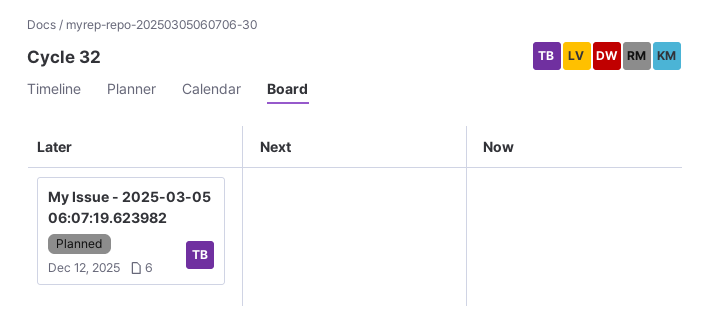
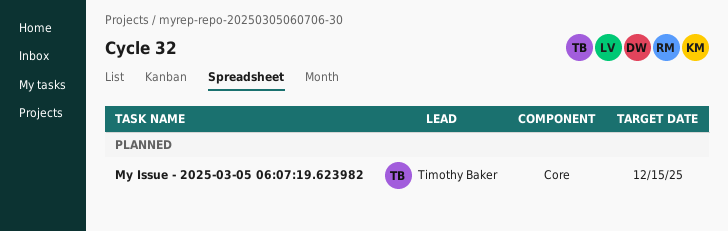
My Issue - 2025-03-05 06:07:19.623982, due: Dec 12 -> Dec 15

